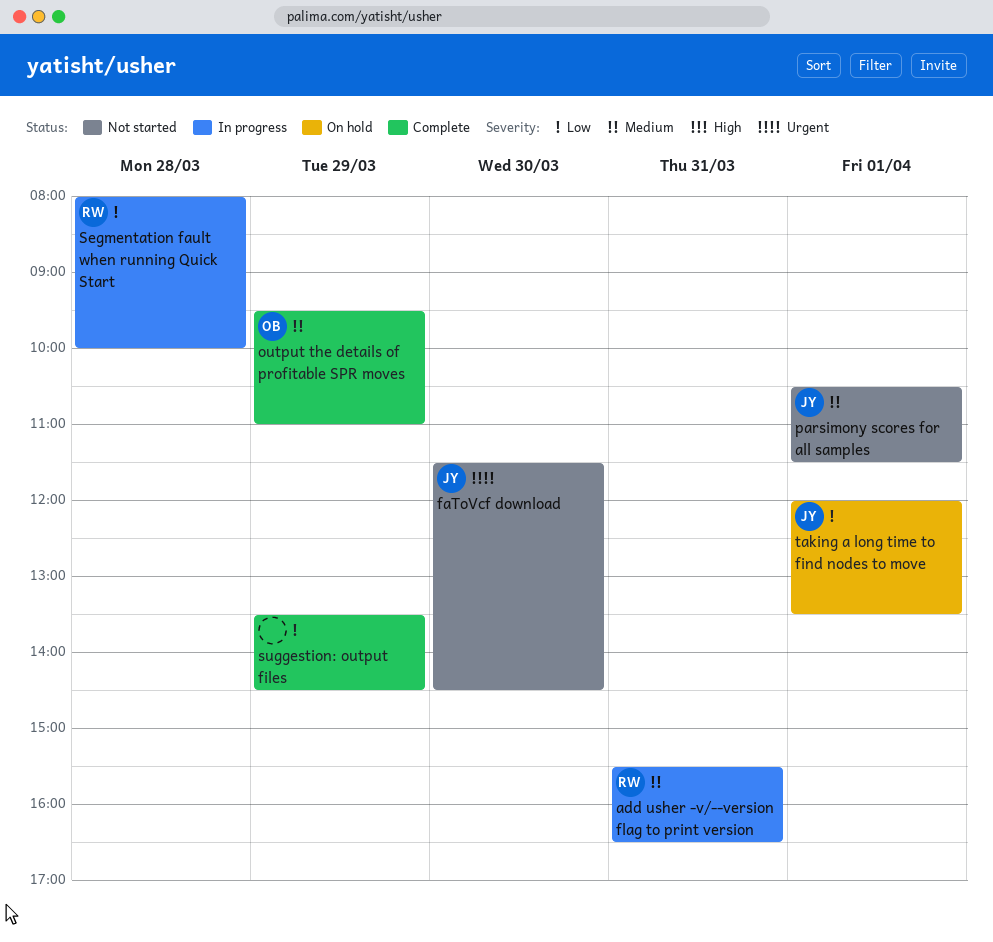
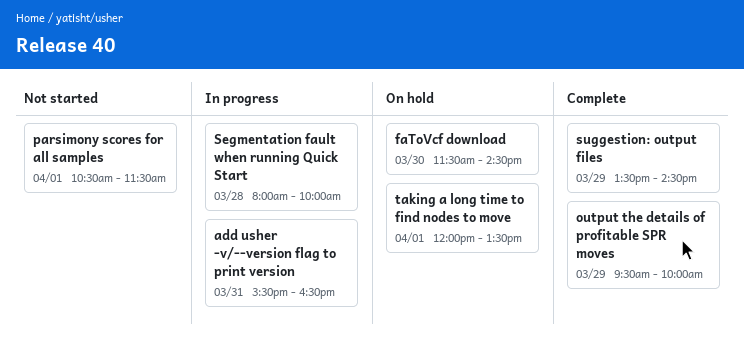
faToVcf download, status: Not started -> On hold
output the details of profitable SPR moves, ends: 11:00 -> 10:00

